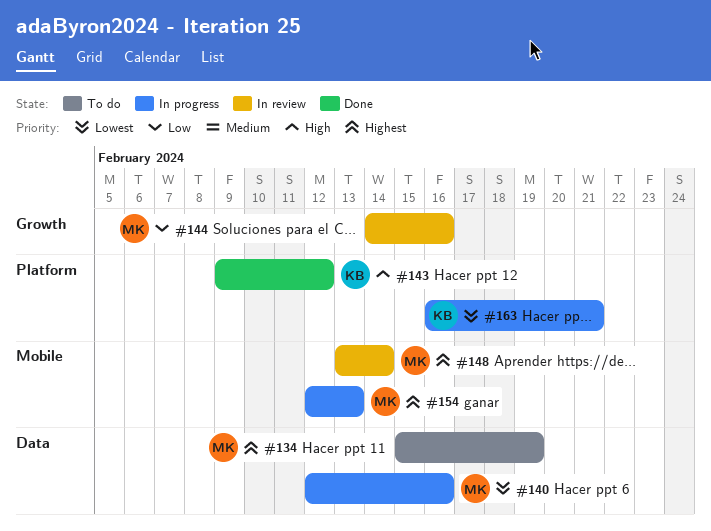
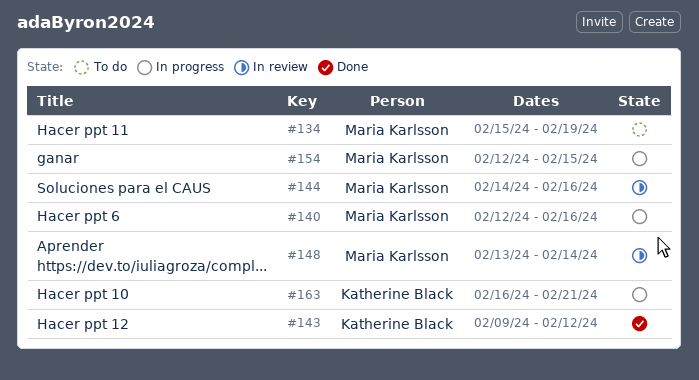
#154, due: Feb 13 -> Feb 15

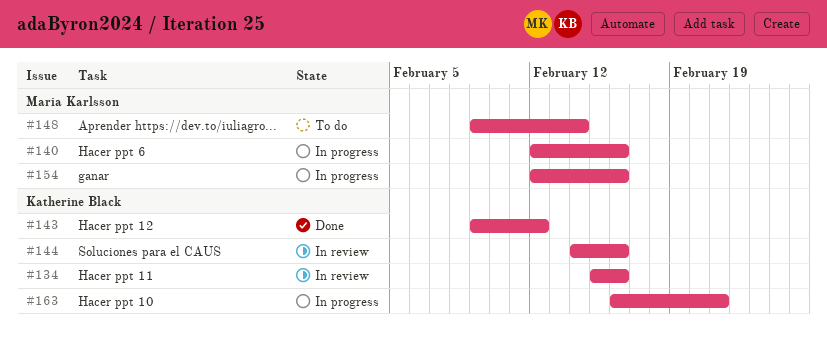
#134, status: To do -> In review
#134, owner: Maria Karlsson -> Katherine Black
#134, due: Feb 19 -> Feb 16
#144, owner: Maria Karlsson -> Katherine Black
#148, status: In review -> To do
#148, start: Feb 13 -> Feb 9
#154, due: Feb 15 -> Feb 16

